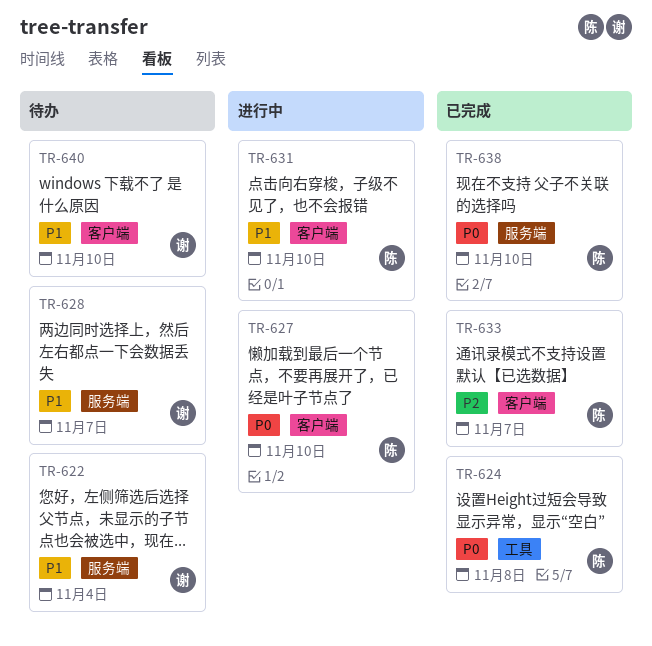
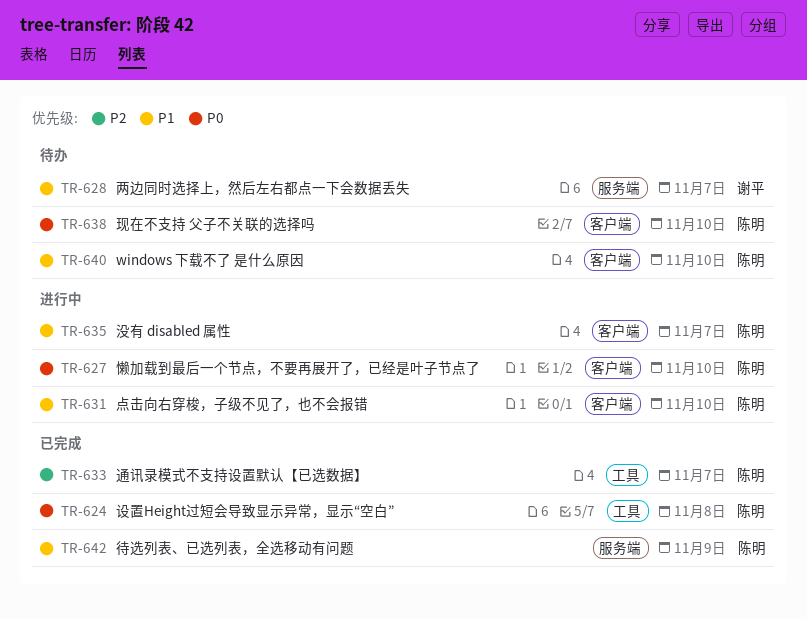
TR-622: present -> none
TR-633, label: 客户端 -> 工具
TR-635: none -> present
TR-638, status: 已完成 -> 待办
TR-638, label: 服务端 -> 客户端
TR-640, owner: 谢平 -> 陈明
TR-642: none -> present

